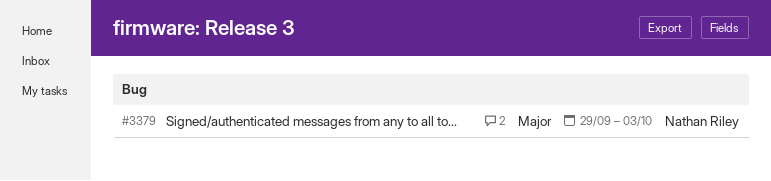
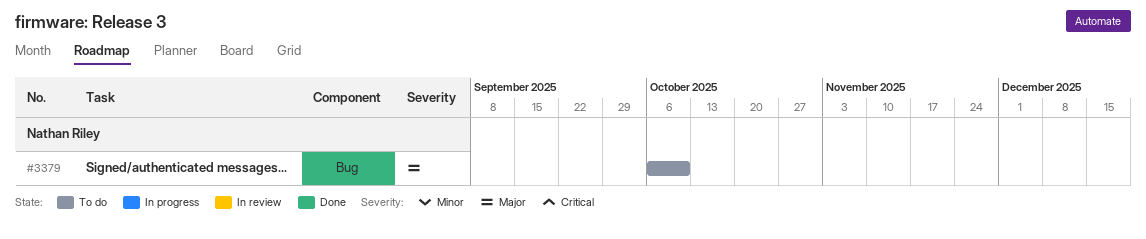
#3379, start: Sep 29 -> Oct 6
#3379, due: Oct 3 -> Oct 10

